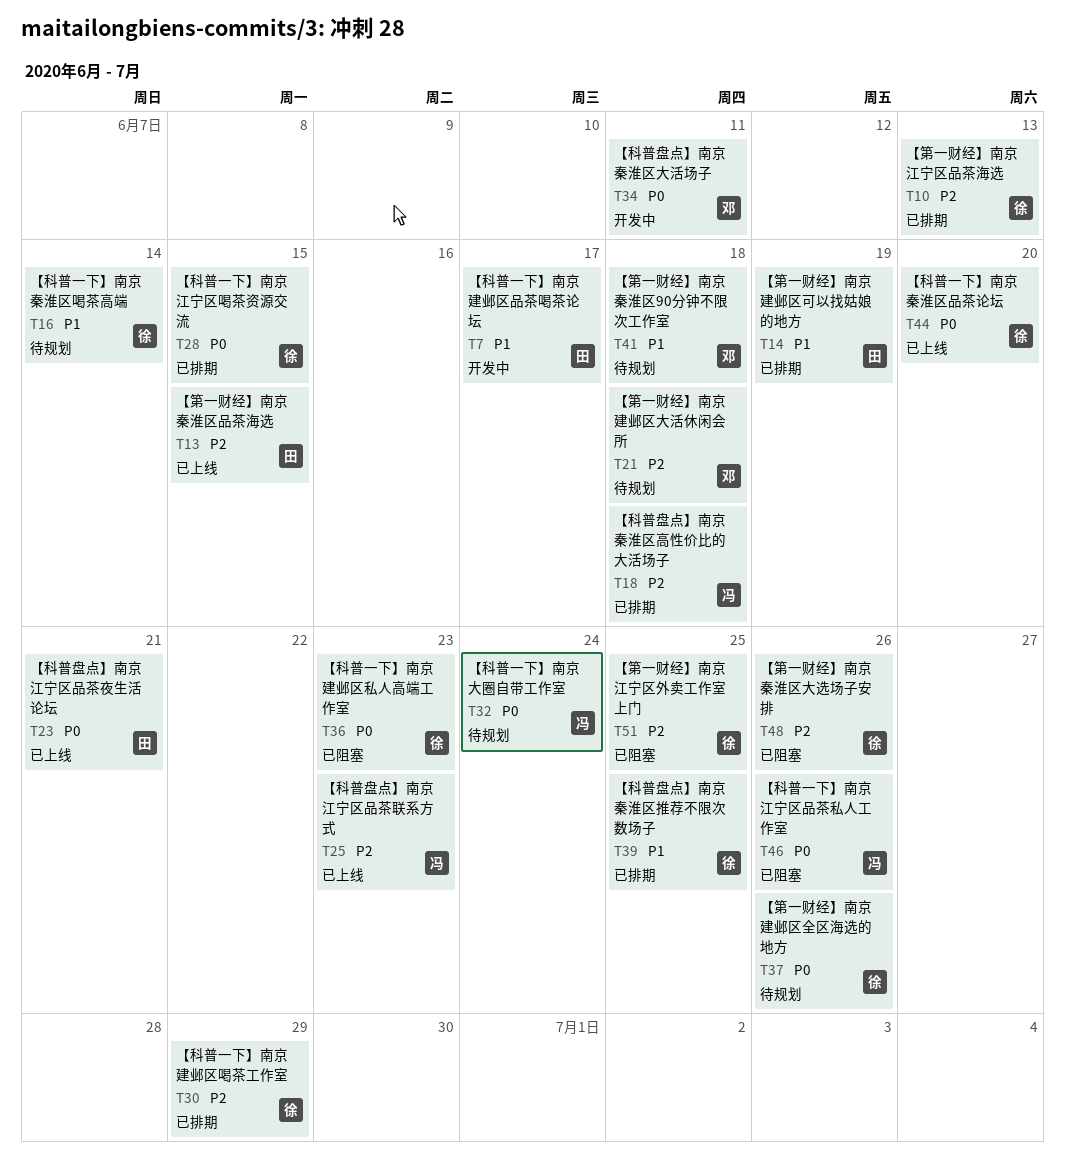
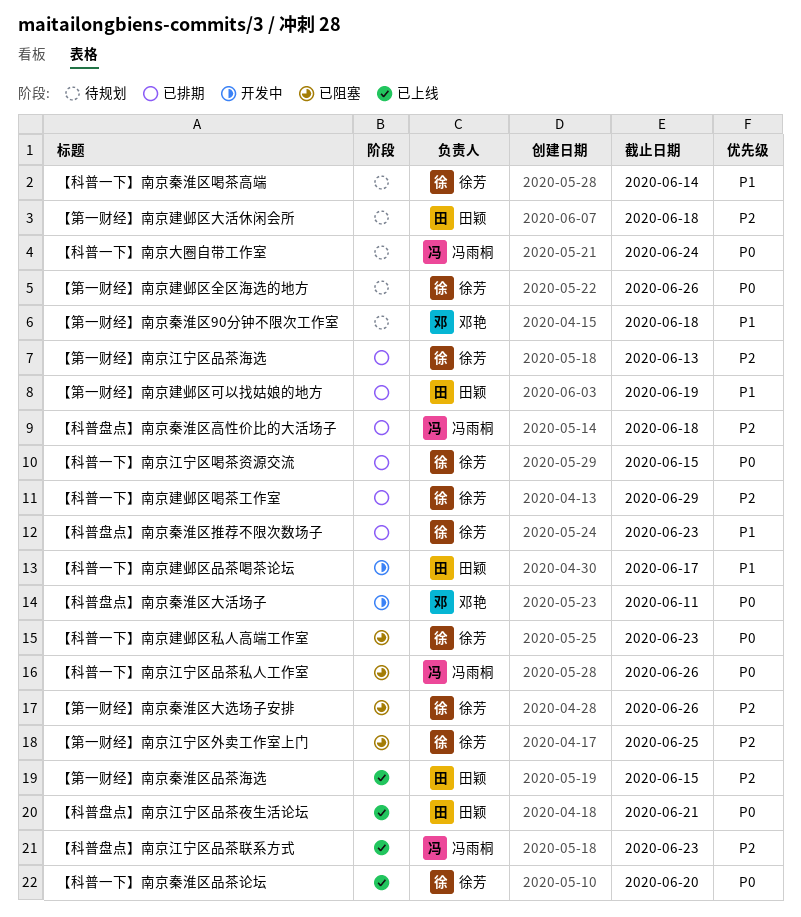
【科普盘点】南京秦淮区推荐不限次数场子, due: Jun 25 -> Jun 23
【第一财经】南京建邺区大活休闲会所, owner: 邓艳 -> 田颖

